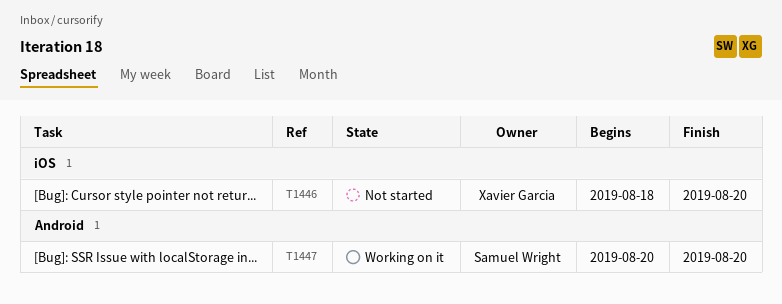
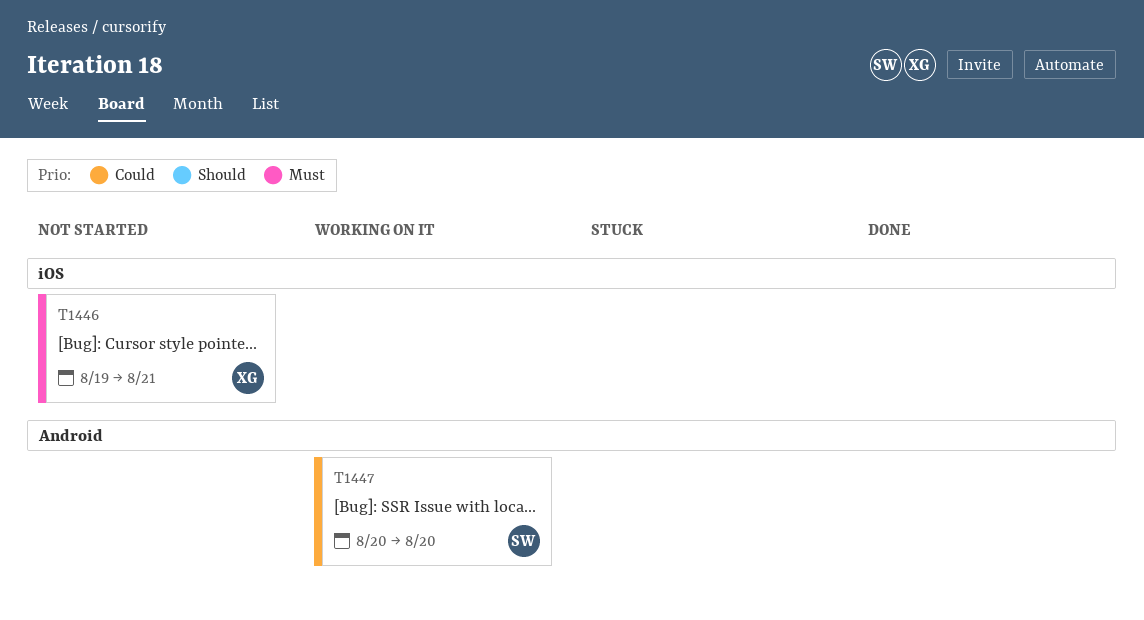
T1446, start: Aug 18 -> Aug 19
T1446, due: Aug 20 -> Aug 21

